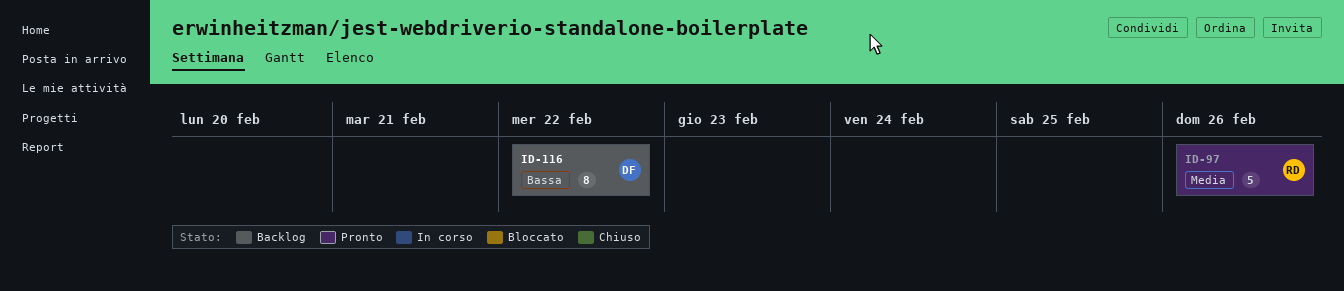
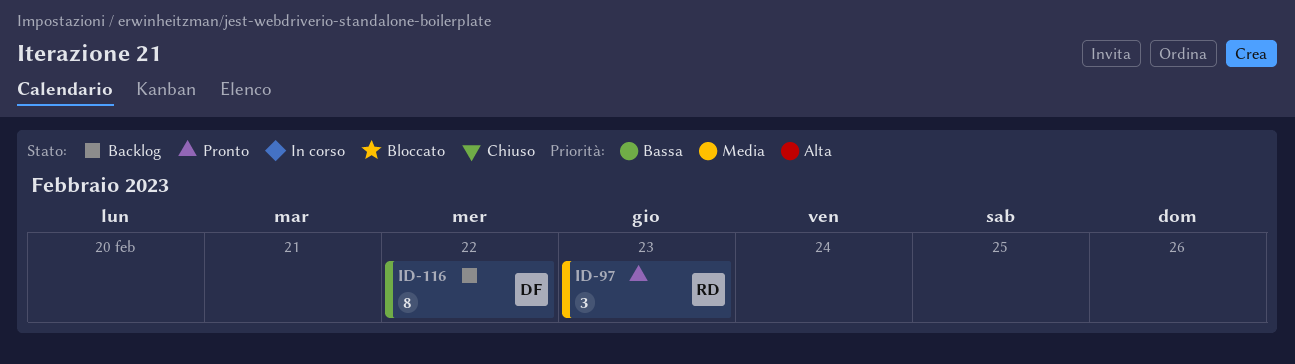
ID-97, estimate: 5 -> 3
ID-97, due: Feb 26 -> Feb 23

